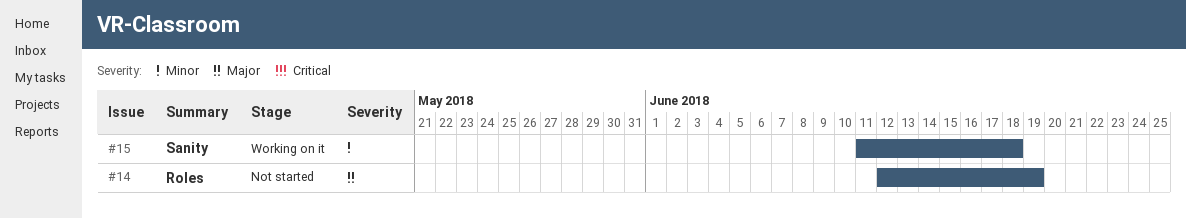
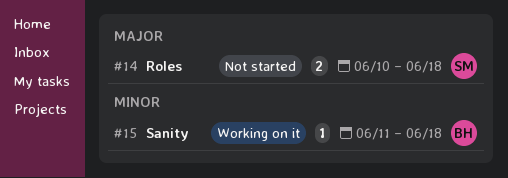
#14, start: Jun 12 -> Jun 10
#14, due: Jun 19 -> Jun 18

